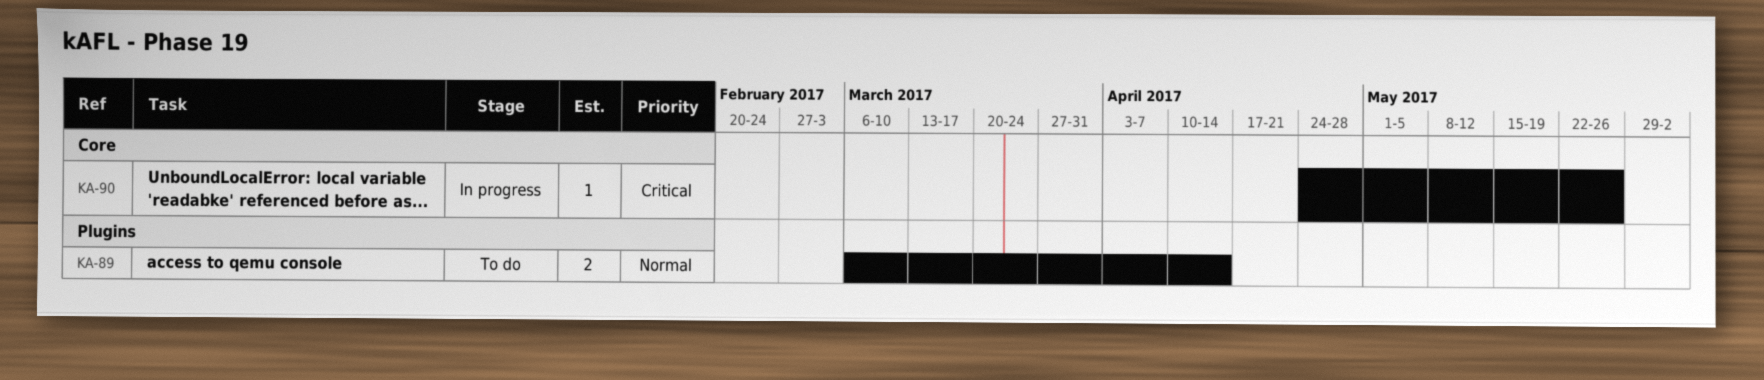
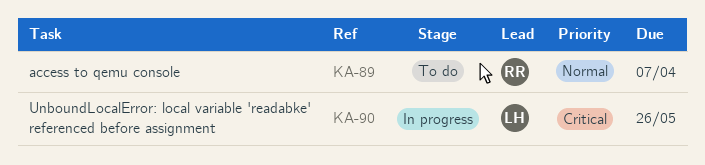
KA-89, due: Apr 14 -> Apr 7

